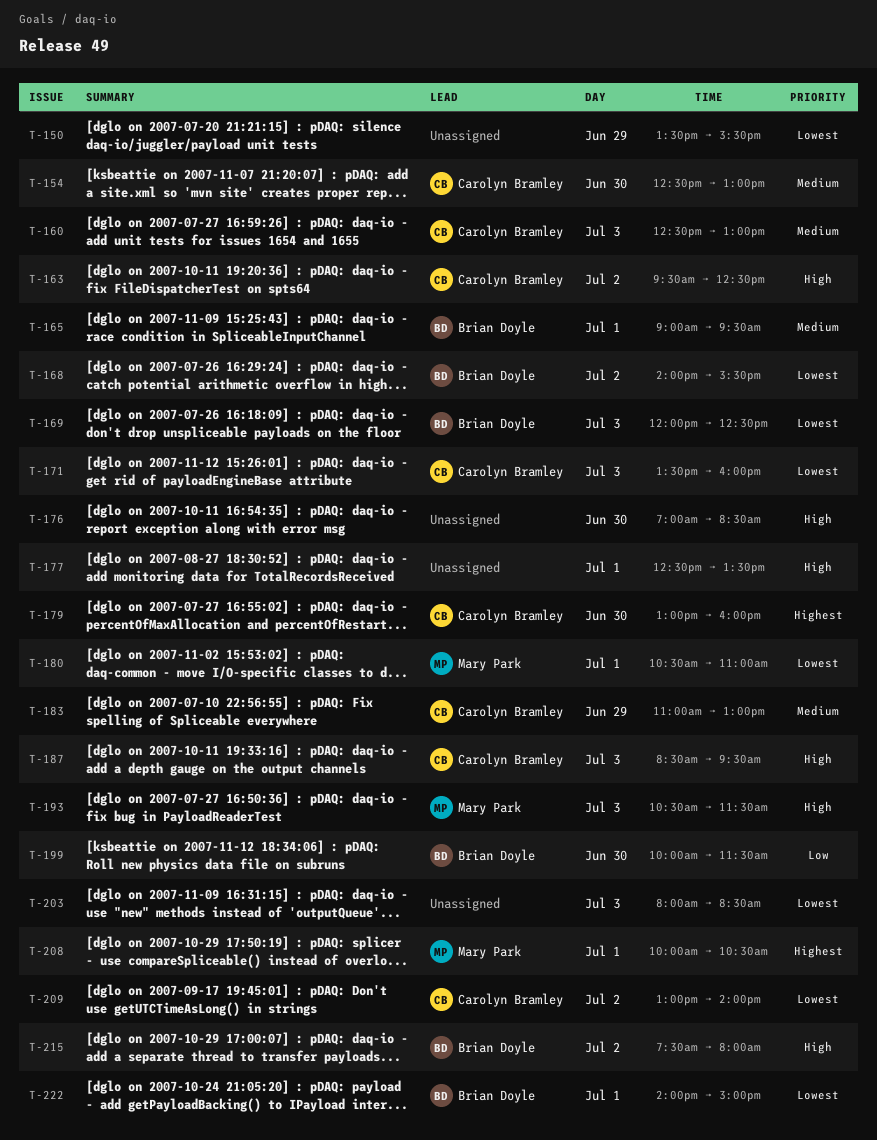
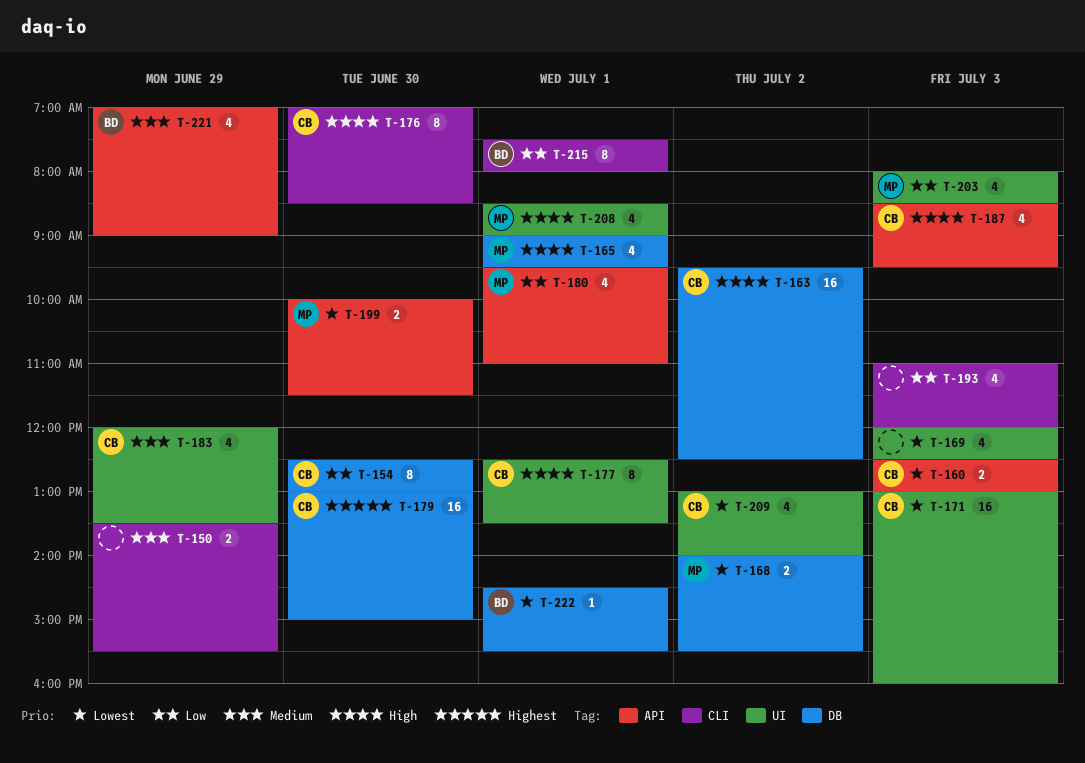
T-150, priority: Lowest -> Medium
T-154, priority: Medium -> Low
T-160, priority: Medium -> Lowest
T-165, owner: Brian Doyle -> Mary Park
T-165, priority: Medium -> High
T-168, owner: Brian Doyle -> Mary Park
T-169, owner: Brian Doyle -> none
T-171, begins: 13:30 -> 13:00
T-176, owner: none -> Carolyn Bramley
T-177, owner: none -> Carolyn Bramley
T-179, ends: 16:00 -> 15:00
T-180, priority: Lowest -> Low
T-180, begins: 10:30 -> 09:30
T-183, begins: 11:00 -> 12:00
T-183, ends: 13:00 -> 13:30
T-193, owner: Mary Park -> none
T-193, priority: High -> Low
T-193, begins: 10:30 -> 11:00
T-193, ends: 11:30 -> 12:00
T-199, owner: Brian Doyle -> Mary Park
T-199, priority: Low -> Lowest
T-203, owner: none -> Mary Park
T-203, priority: Lowest -> Low
T-208, priority: Highest -> High
T-208, begins: 10:00 -> 08:30
T-208, ends: 10:30 -> 09:00
T-215, priority: High -> Low
T-215, day: Jul 2 -> Jul 1
T-221: none -> present
T-222, begins: 14:00 -> 14:30
T-222, ends: 15:00 -> 15:30

